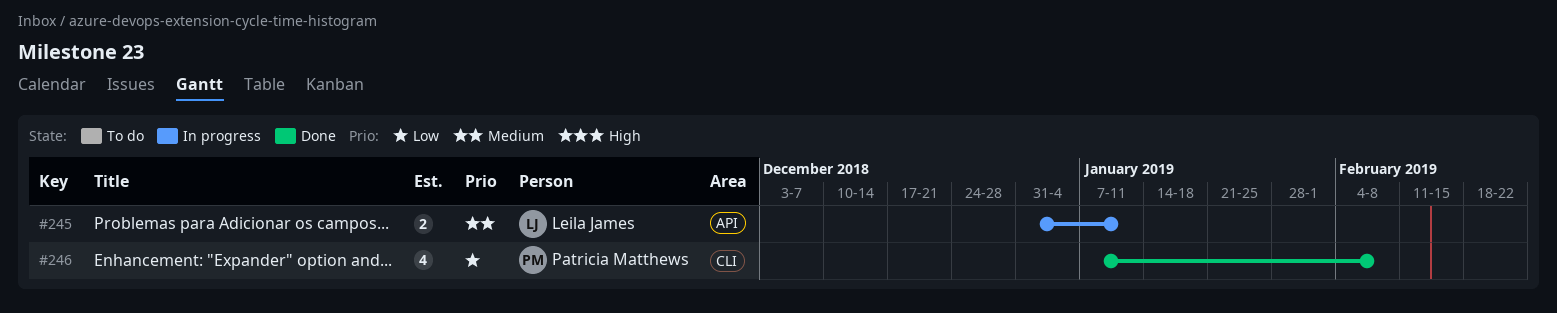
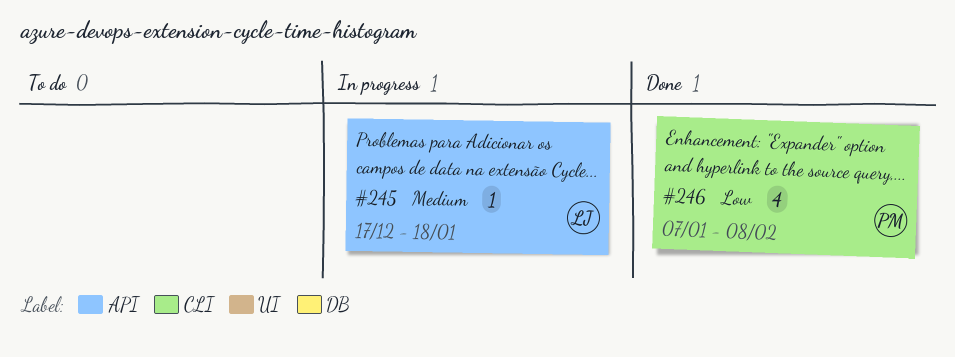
#245, estimate: 2 -> 1
#245, start: Dec 31 -> Dec 17
#245, due: Jan 11 -> Jan 18

